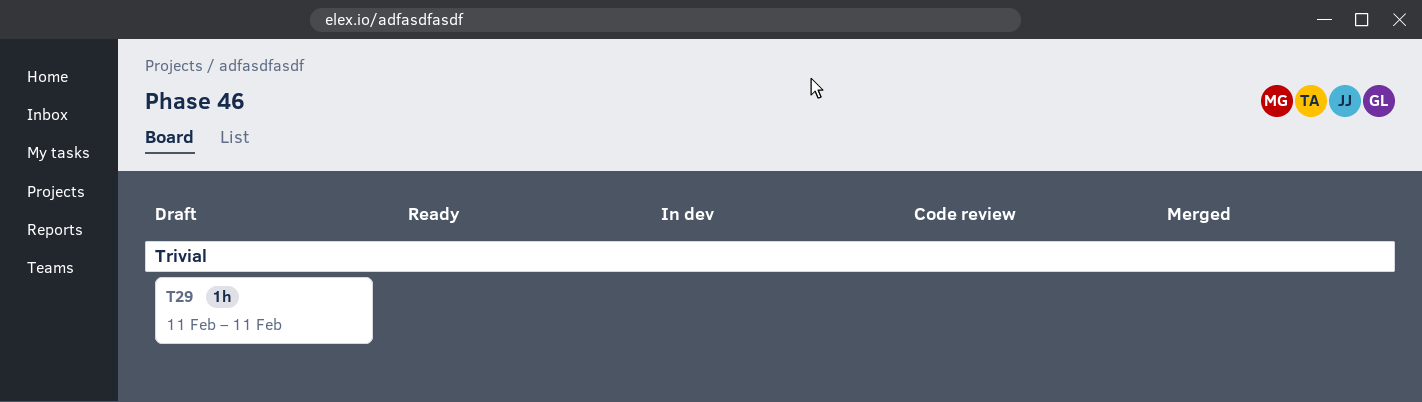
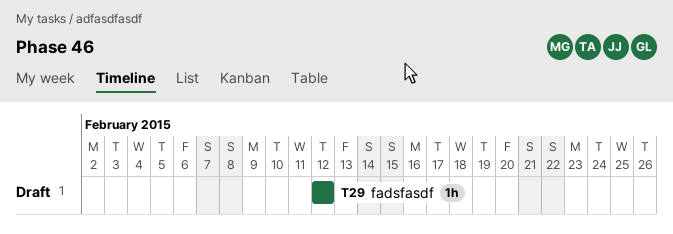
T29, start: Feb 11 -> Feb 12
T29, due: Feb 11 -> Feb 12

